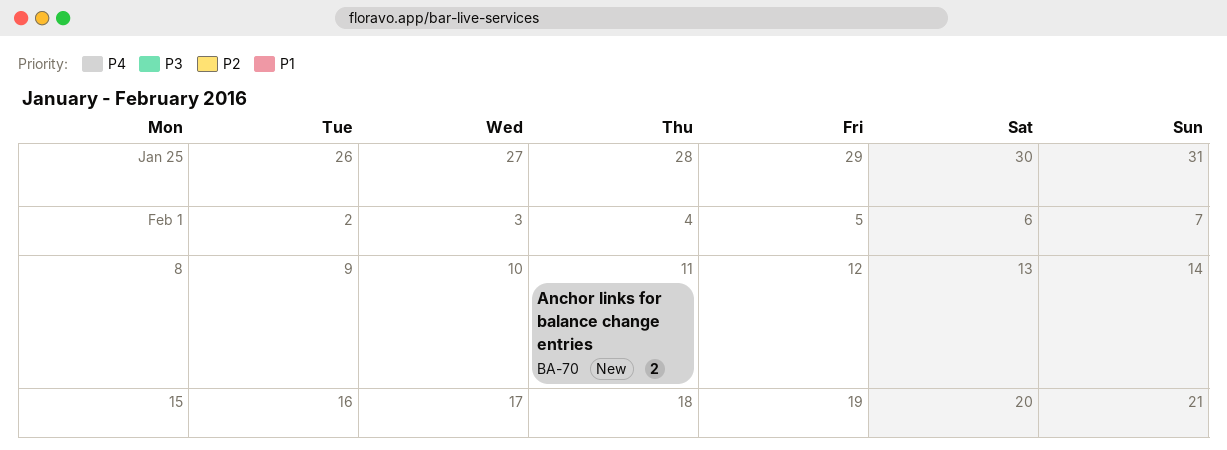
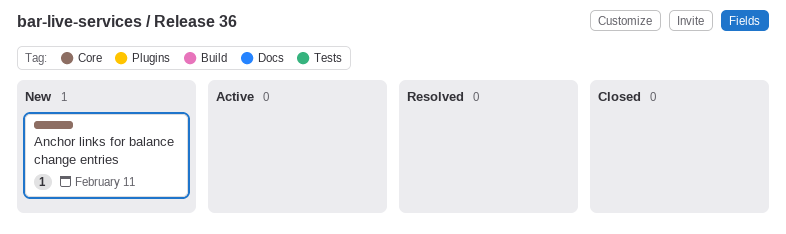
Anchor links for balance change entries, estimate: 2 -> 1

